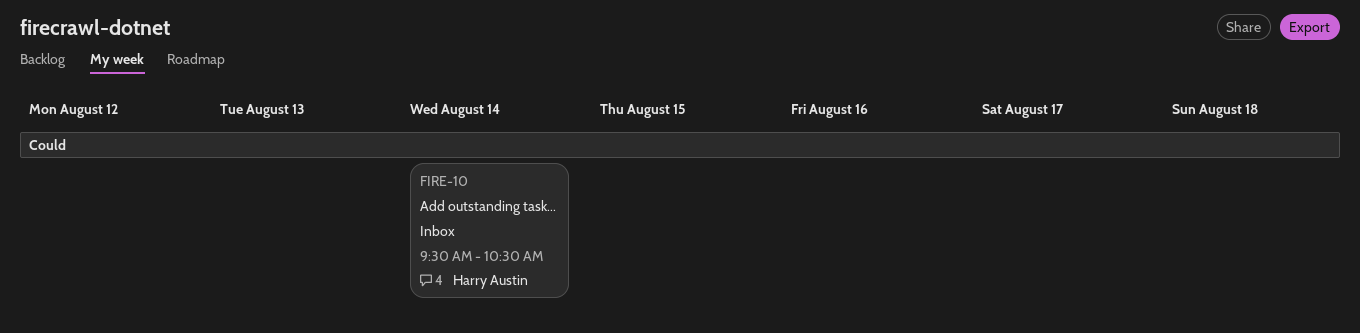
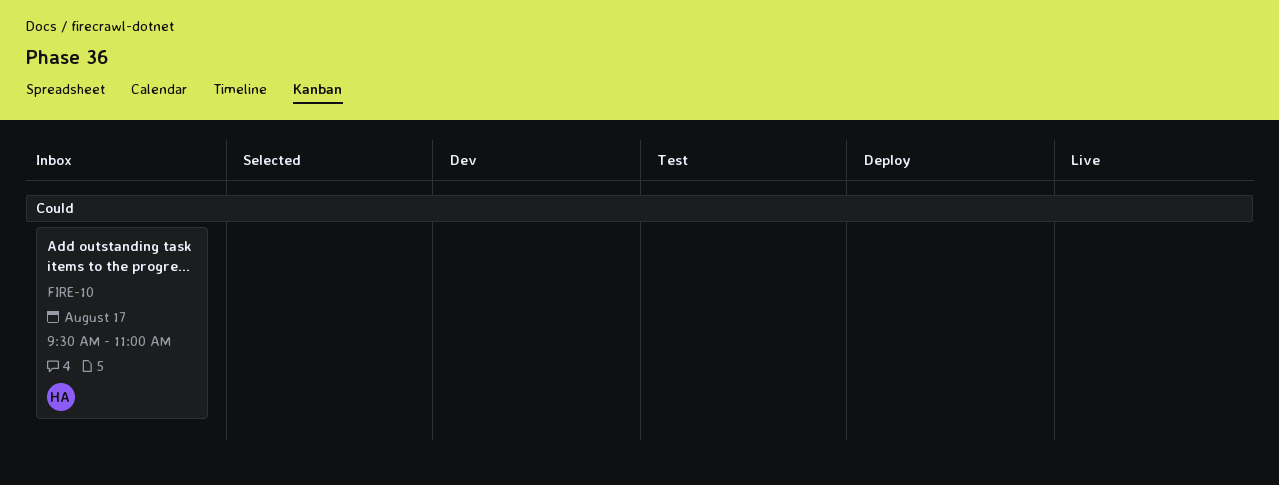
FIRE-10, day: Aug 14 -> Aug 17
FIRE-10, ends: 10:30 -> 11:00

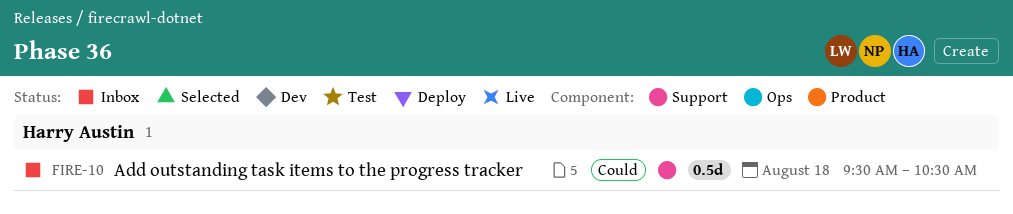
FIRE-10, day: Aug 17 -> Aug 18
FIRE-10, ends: 11:00 -> 10:30

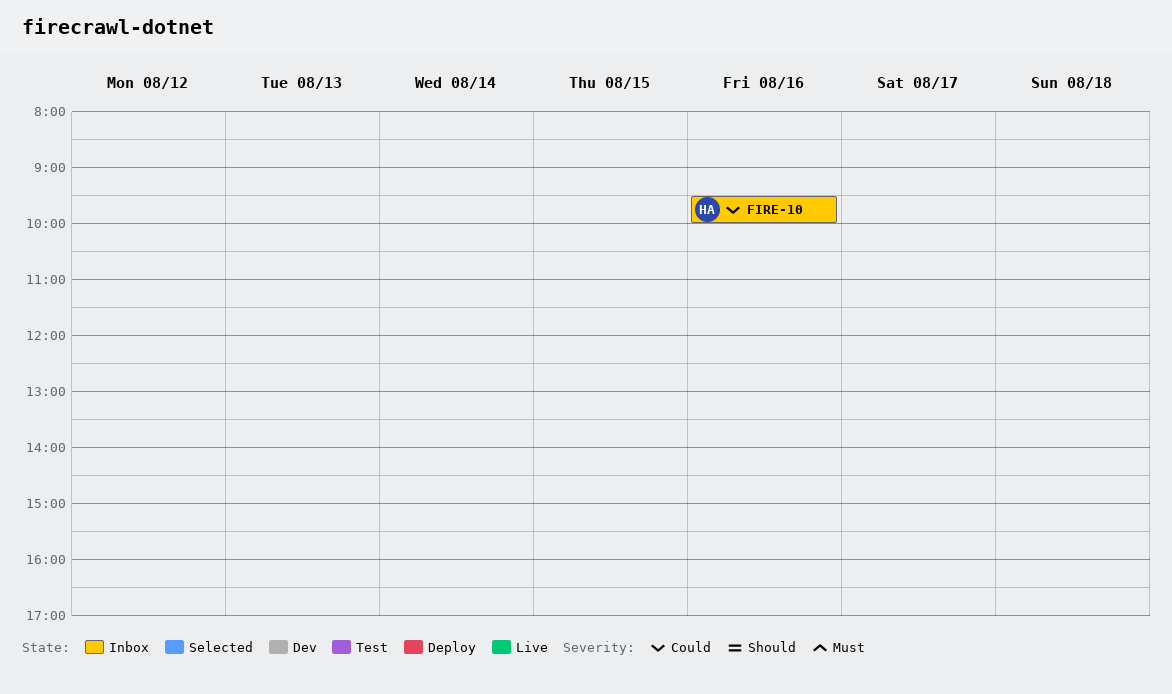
FIRE-10, day: Aug 18 -> Aug 16
FIRE-10, ends: 10:30 -> 10:00

